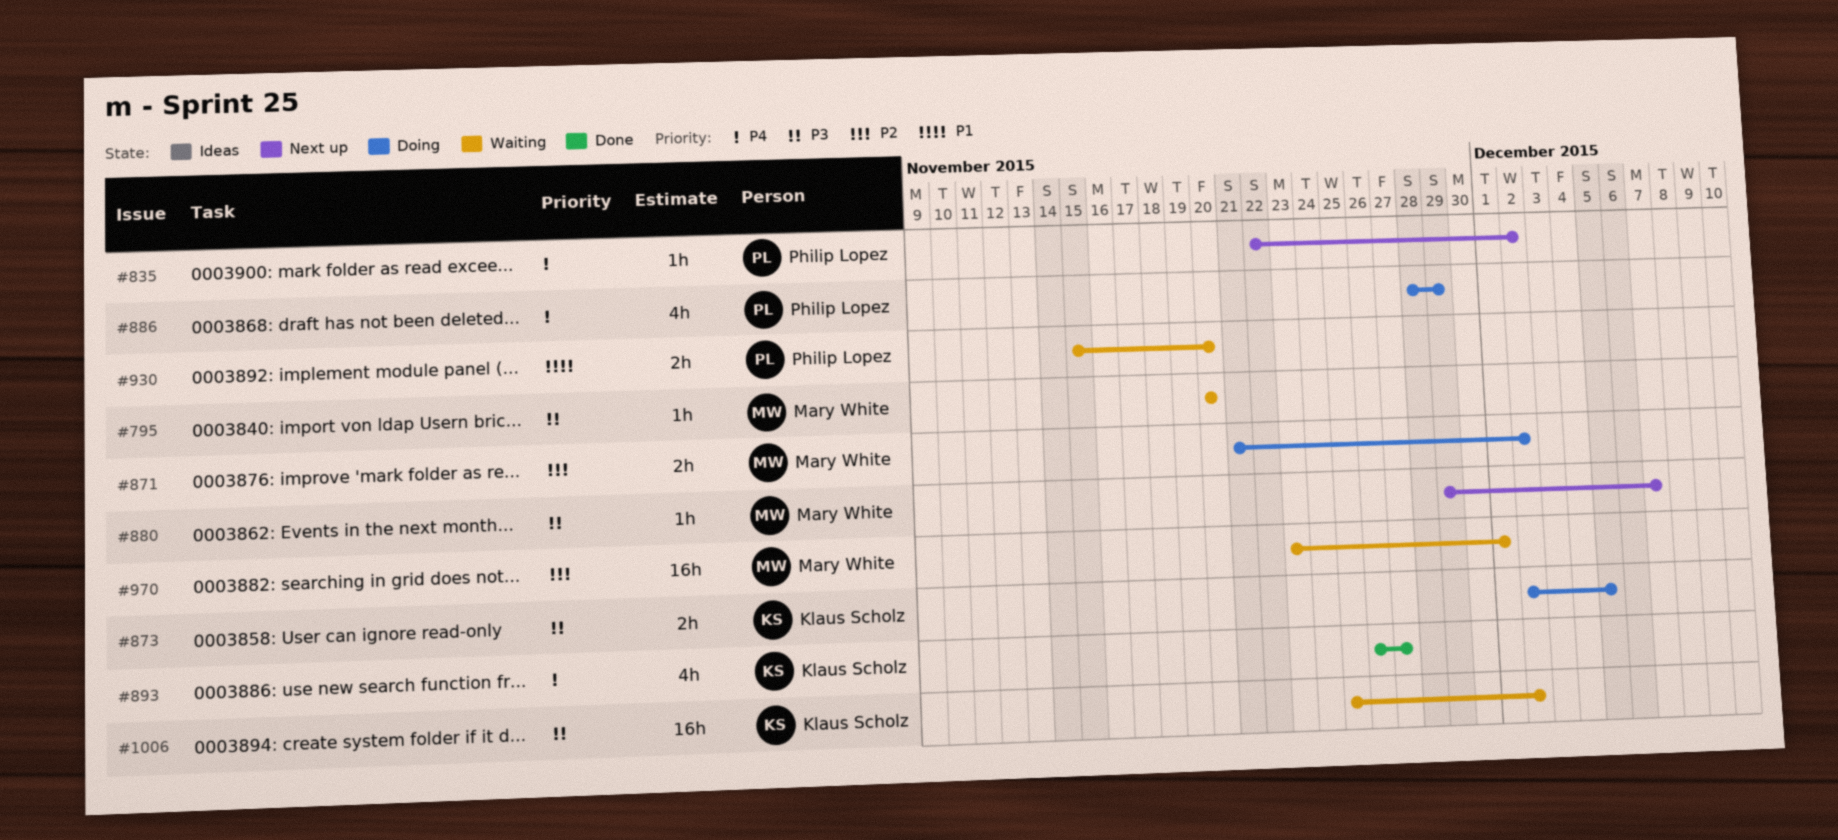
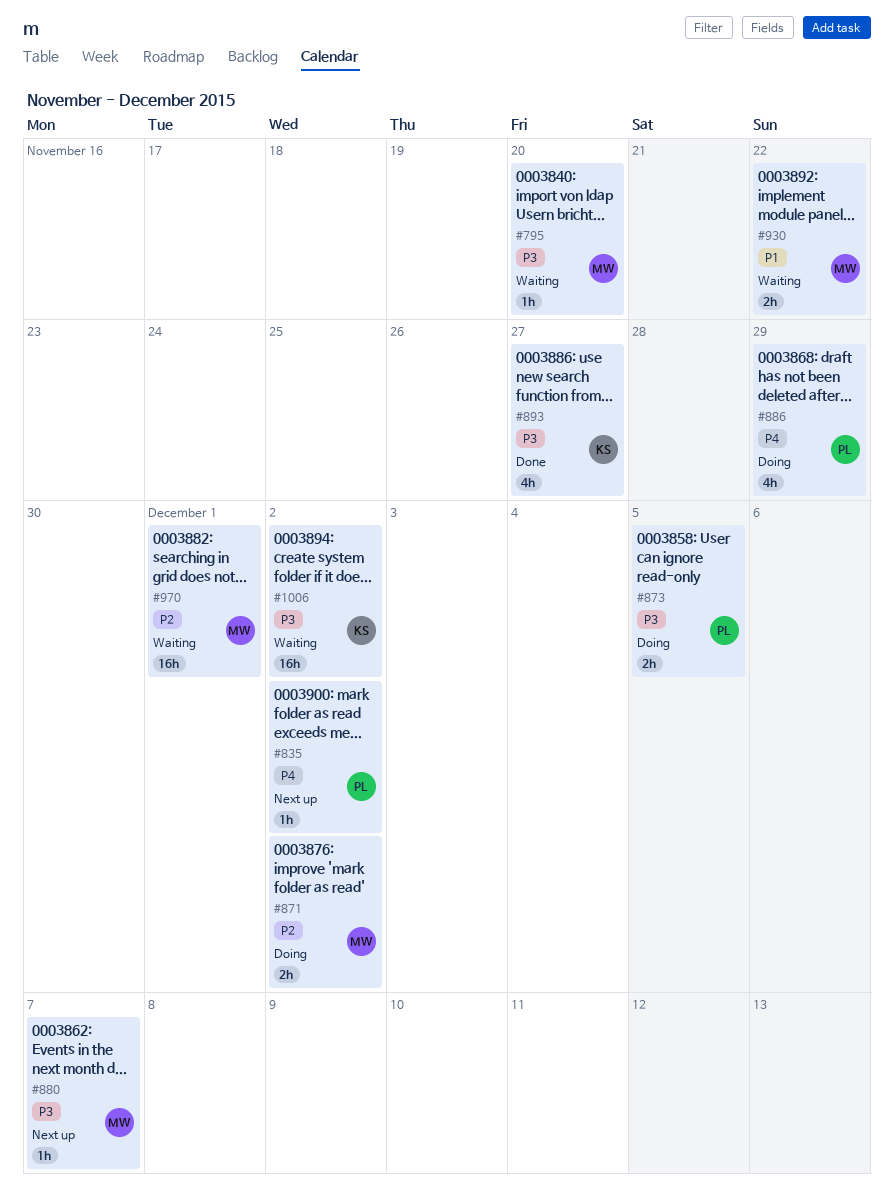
#873, owner: Klaus Scholz -> Philip Lopez
#893, priority: P4 -> P3
#930, owner: Philip Lopez -> Mary White
#930, due: Nov 20 -> Nov 22

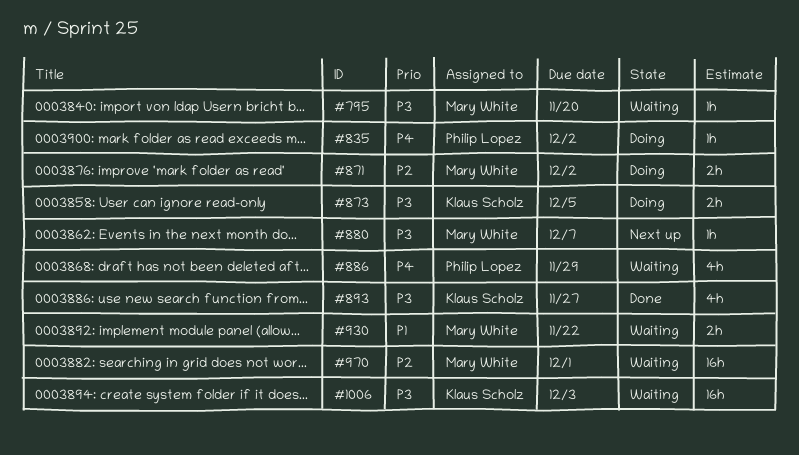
#835, status: Next up -> Doing
#873, owner: Philip Lopez -> Klaus Scholz
#886, status: Doing -> Waiting
#1006, due: Dec 2 -> Dec 3

